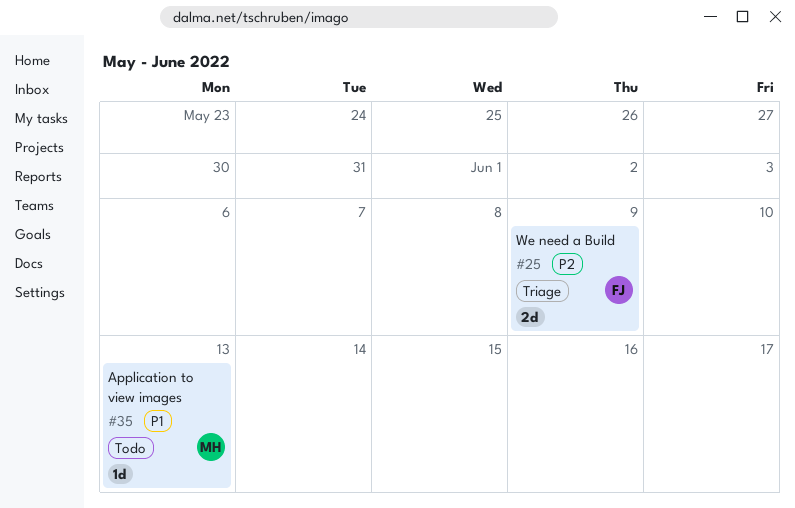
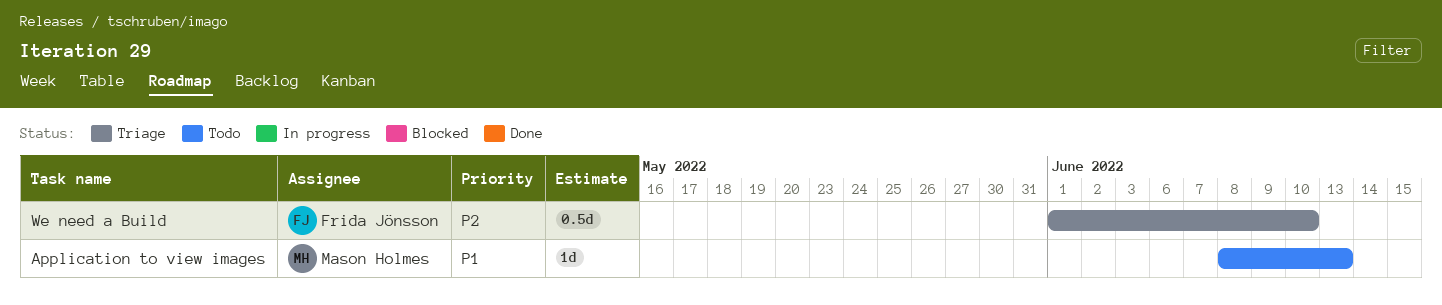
We need a Build, estimate: 2d -> 0.5d
We need a Build, due: Jun 9 -> Jun 10

